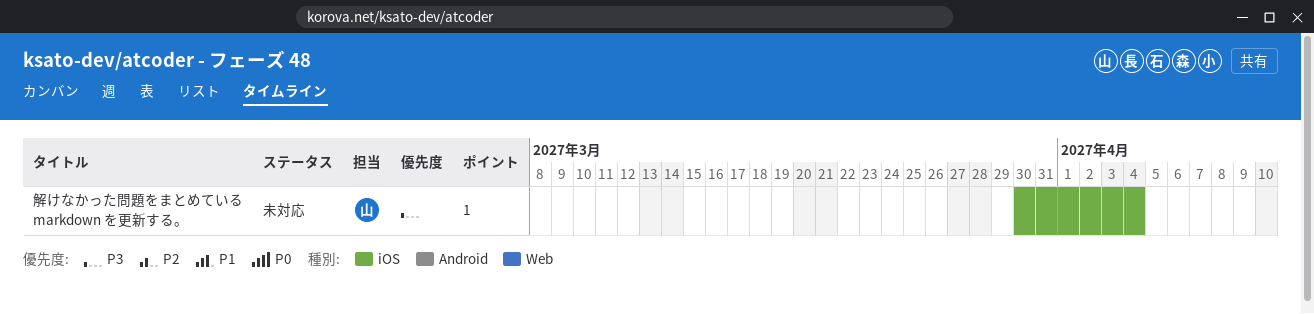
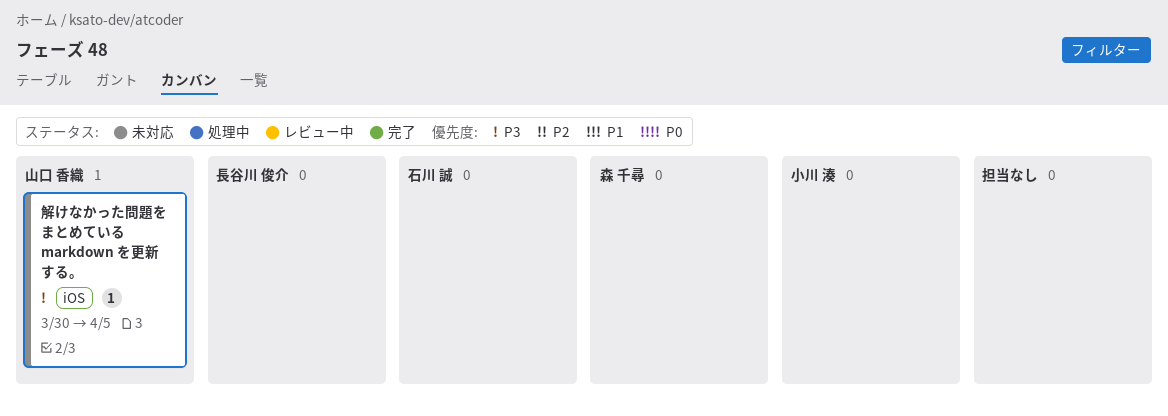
解けなかった問題をまとめている markdown を更新する。, due: Apr 4 -> Apr 5

